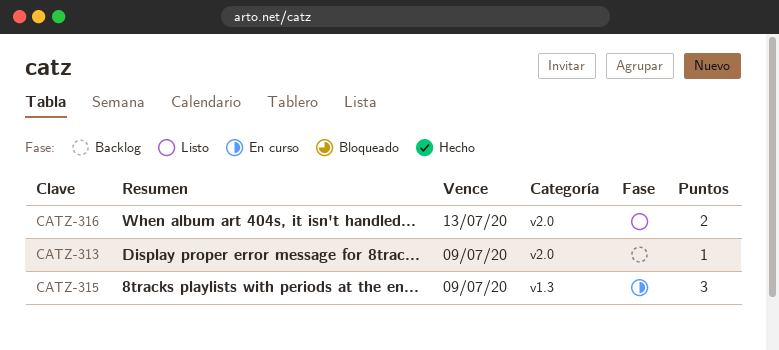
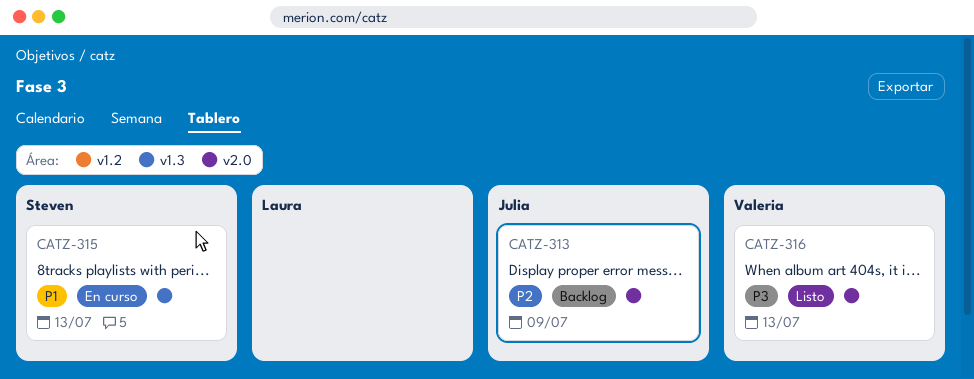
CATZ-315, due: Jul 9 -> Jul 13

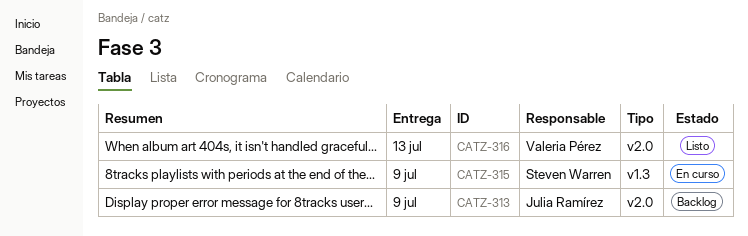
CATZ-315, due: Jul 13 -> Jul 9

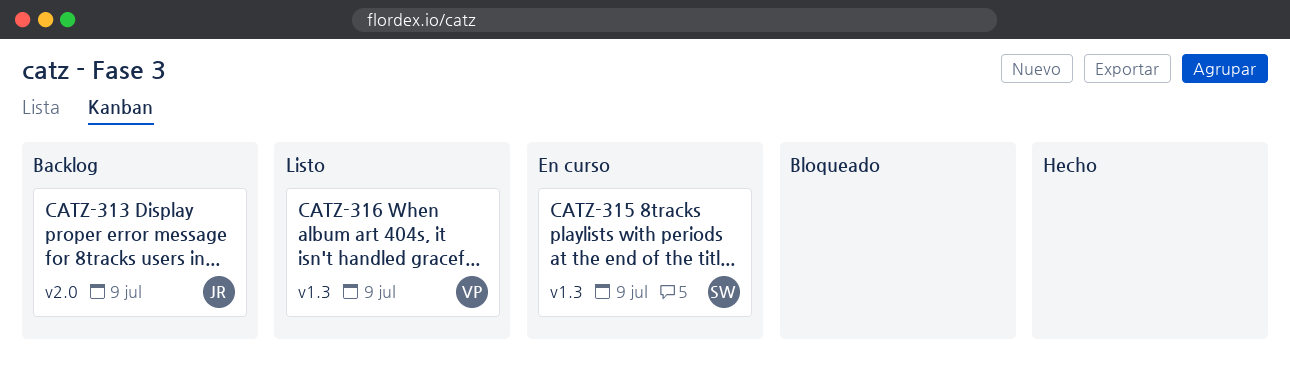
CATZ-316, label: v2.0 -> v1.3
CATZ-316, due: Jul 13 -> Jul 9

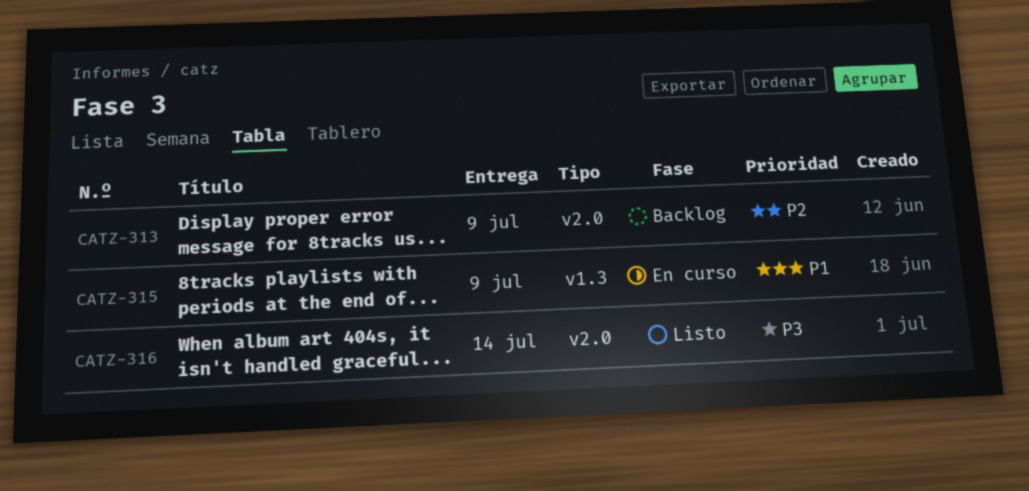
CATZ-316, label: v1.3 -> v2.0
CATZ-316, due: Jul 9 -> Jul 14

